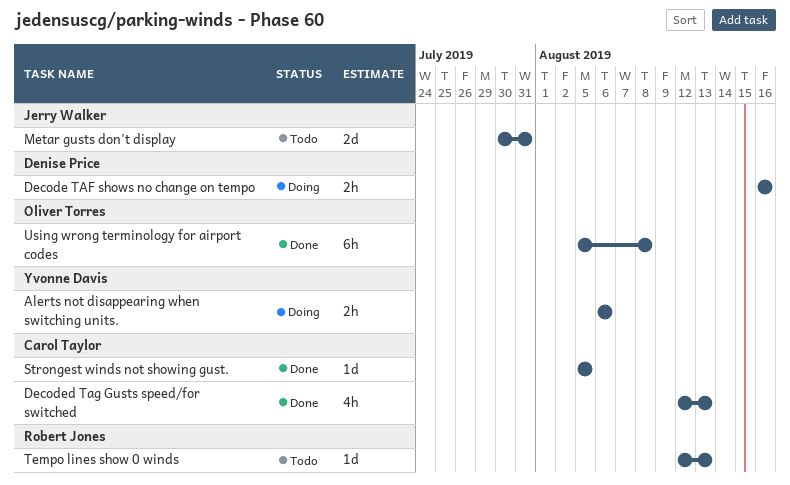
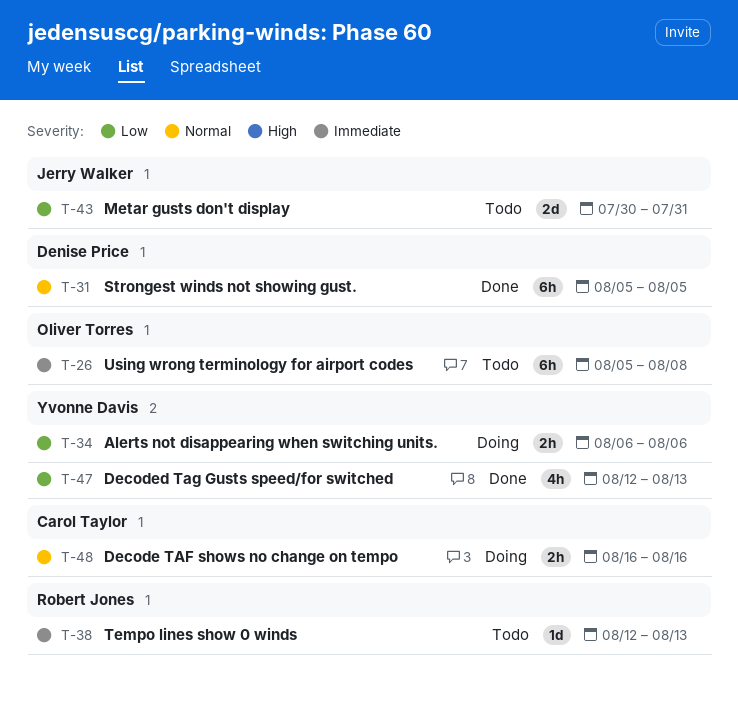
Decode TAF shows no change on tempo, owner: Denise Price -> Carol Taylor
Decoded Tag Gusts speed/for switched, owner: Carol Taylor -> Yvonne Davis
Strongest winds not showing gust., owner: Carol Taylor -> Denise Price
Strongest winds not showing gust., estimate: 1d -> 6h
Using wrong terminology for airport codes, status: Done -> Todo

